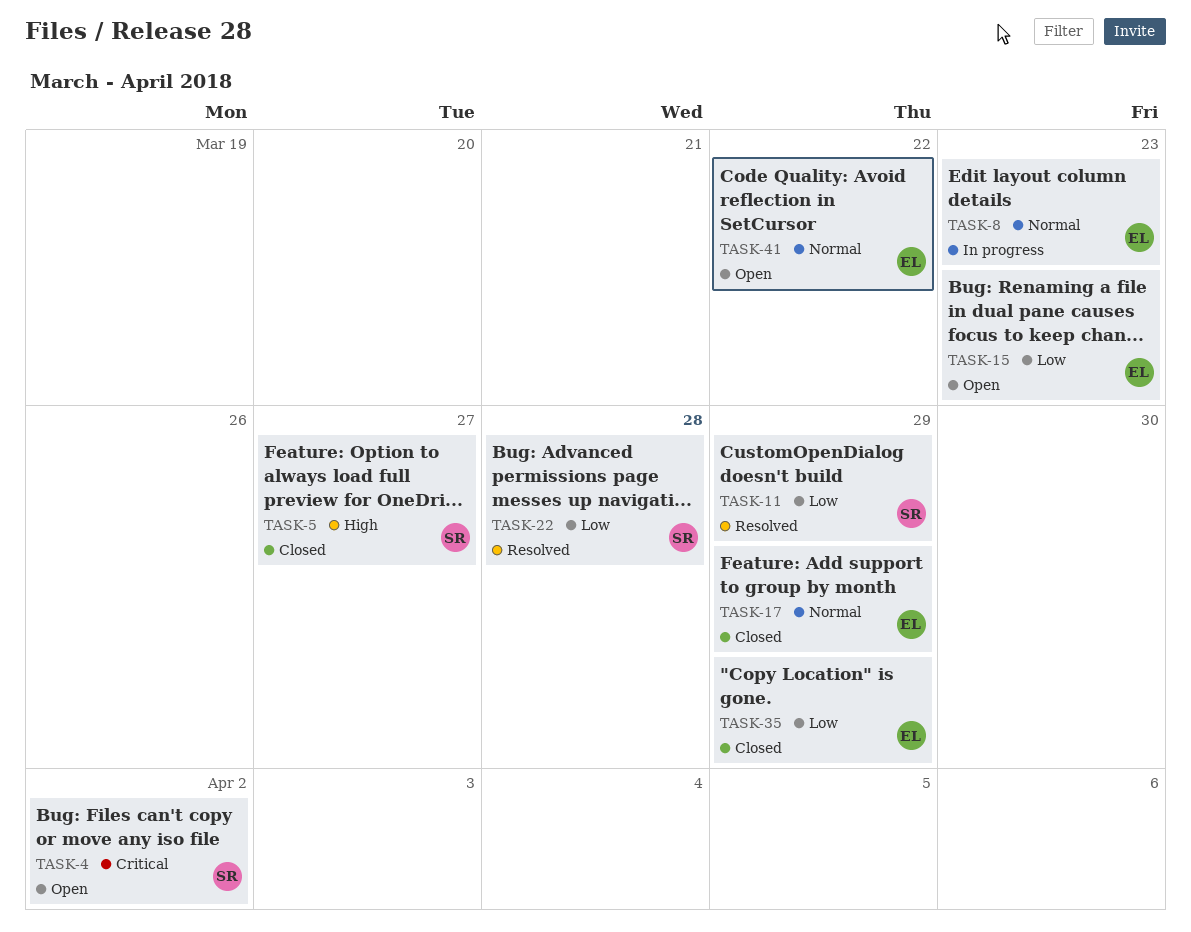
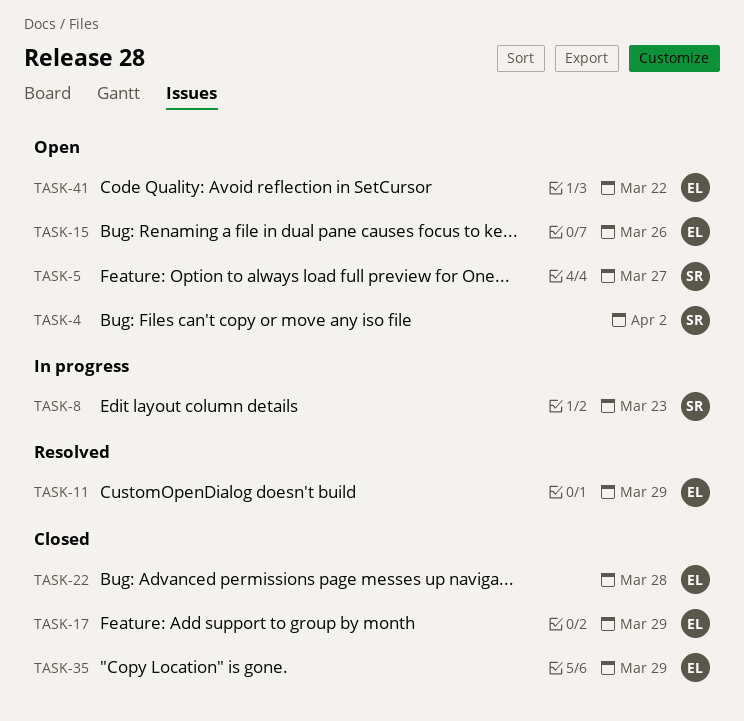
TASK-5, status: Closed -> Open
TASK-8, owner: EL -> SR
TASK-11, owner: SR -> EL
TASK-15, due: Mar 23 -> Mar 26
TASK-22, status: Resolved -> Closed
TASK-22, owner: SR -> EL

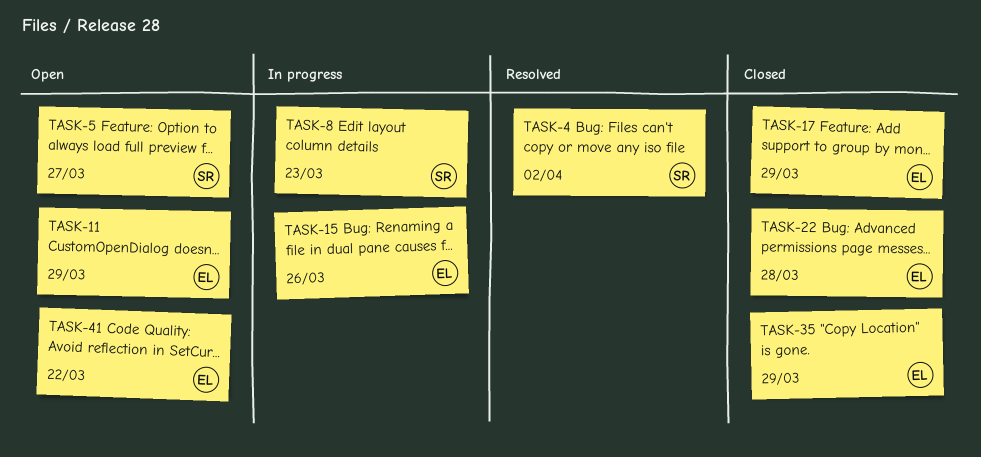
TASK-4, status: Open -> Resolved
TASK-11, status: Resolved -> Open
TASK-15, status: Open -> In progress

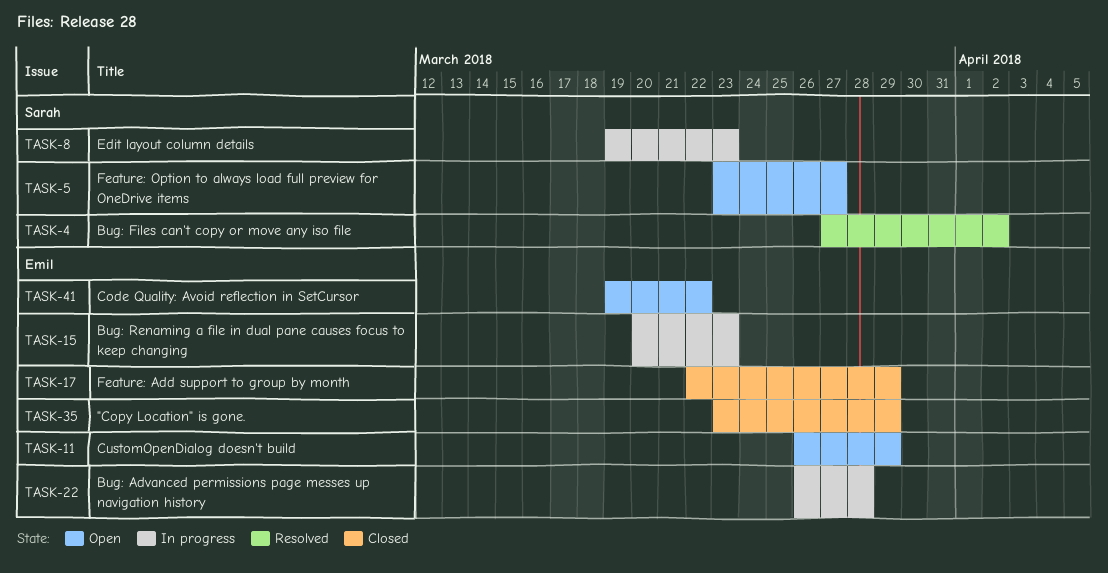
TASK-15, due: Mar 26 -> Mar 23
TASK-22, status: Closed -> In progress

